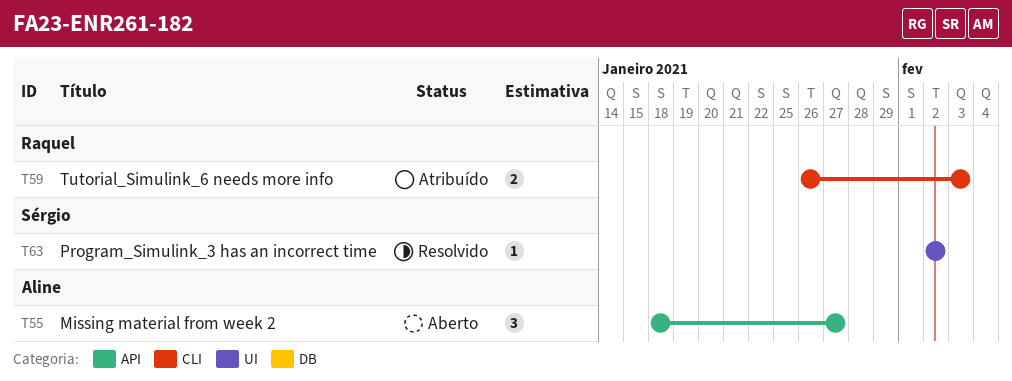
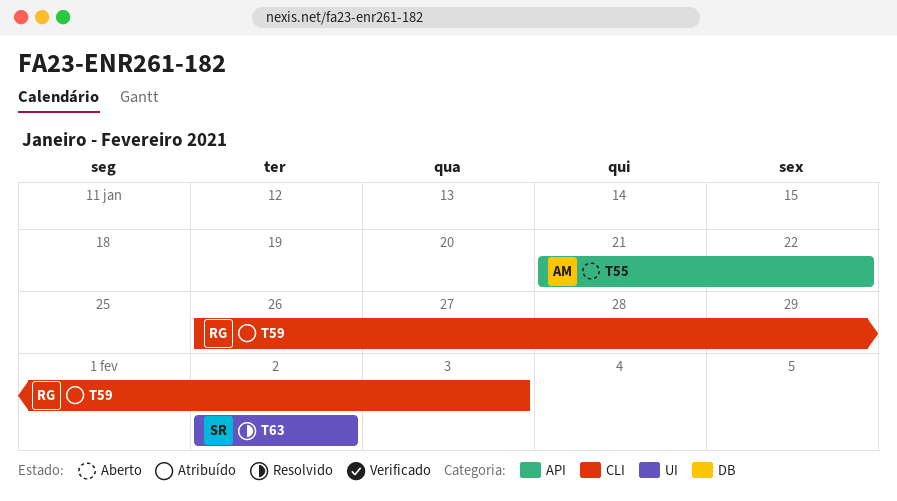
T55, start: Jan 18 -> Jan 21
T55, due: Jan 27 -> Jan 22

